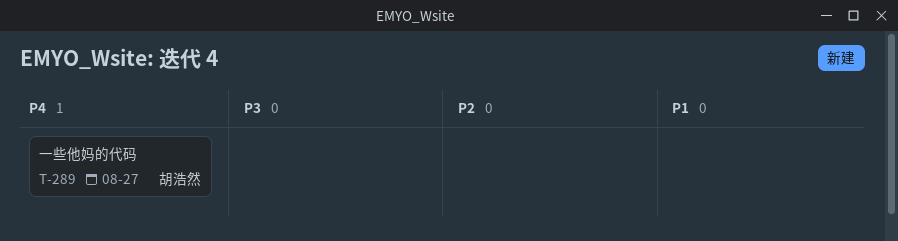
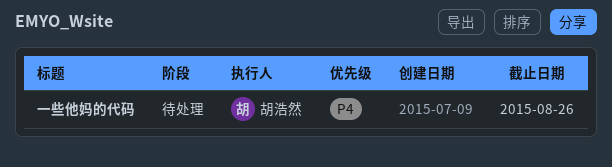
一些他妈的代码, due: Aug 27 -> Aug 26

